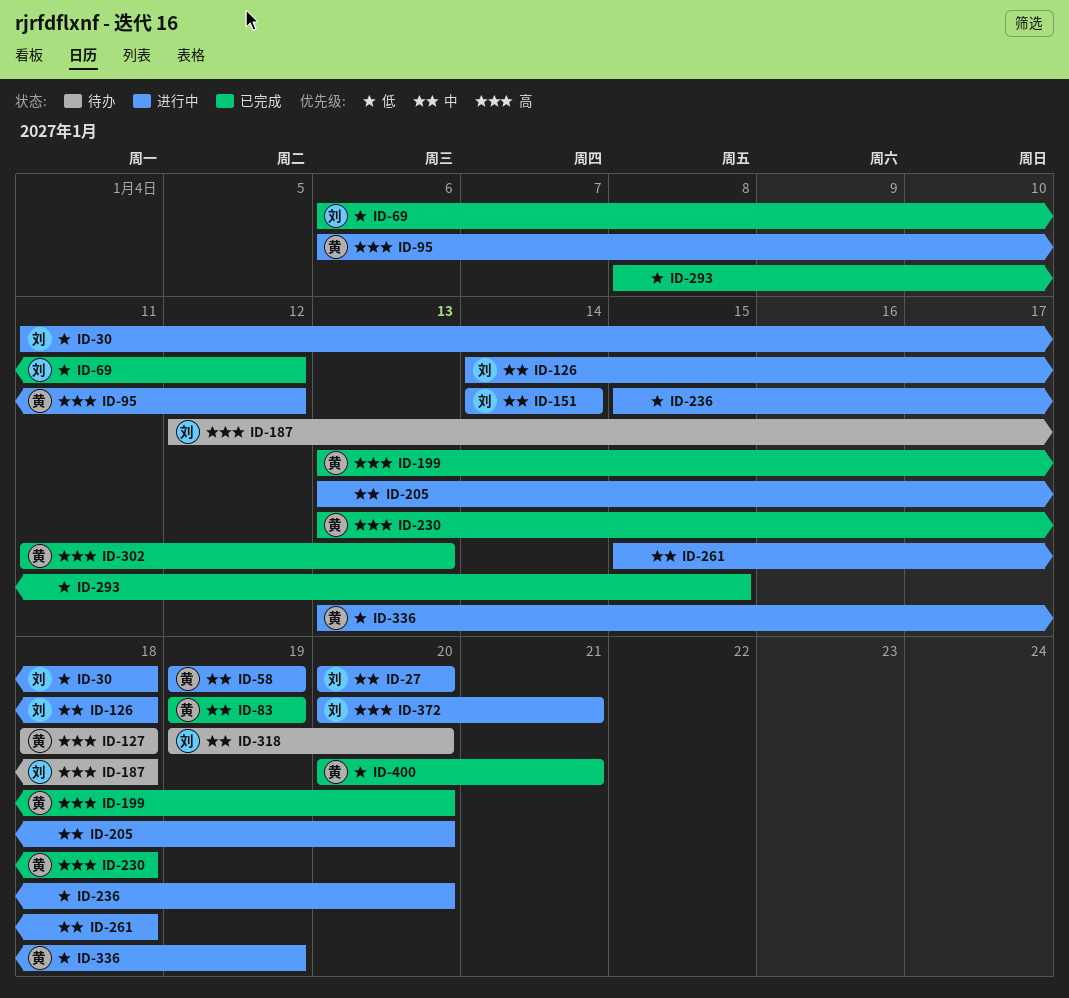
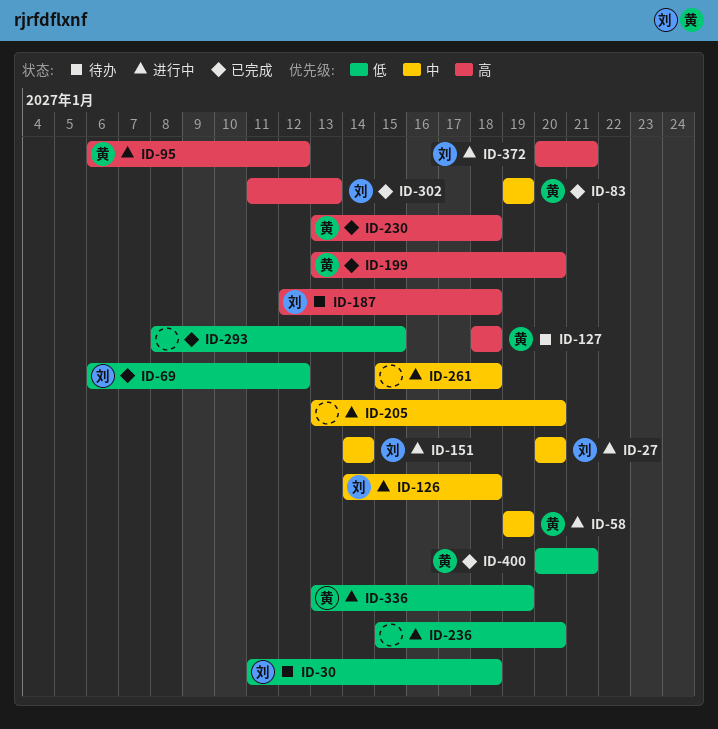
ID-30, status: 进行中 -> 待办
ID-302, owner: 黄 -> 刘
ID-318: present -> none

